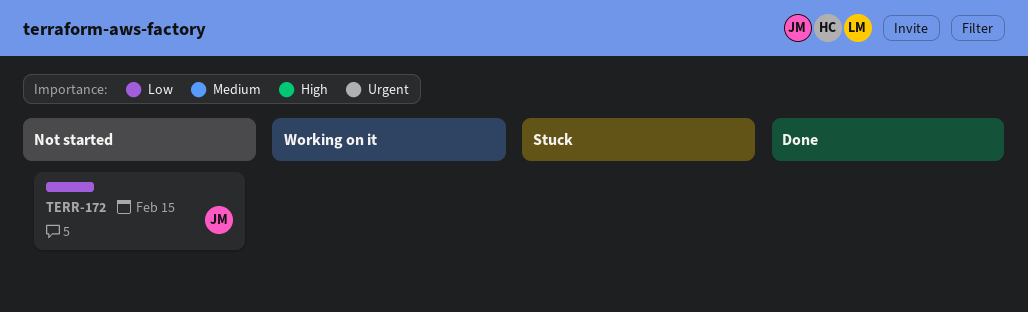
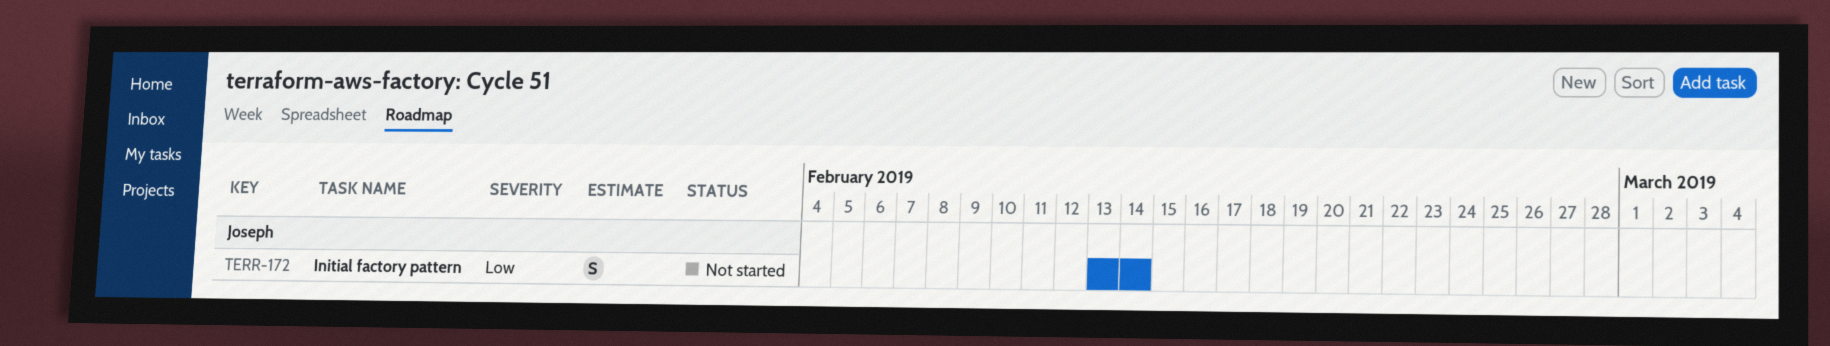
TERR-172, due: Feb 15 -> Feb 14

